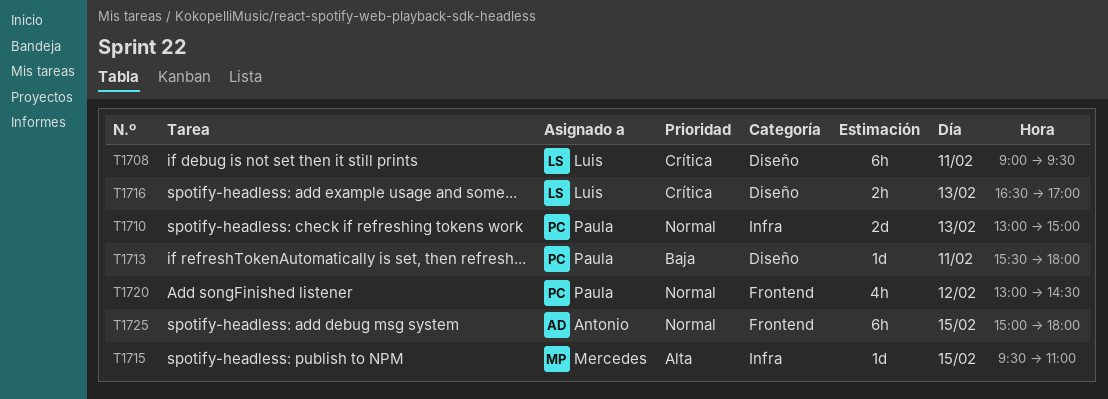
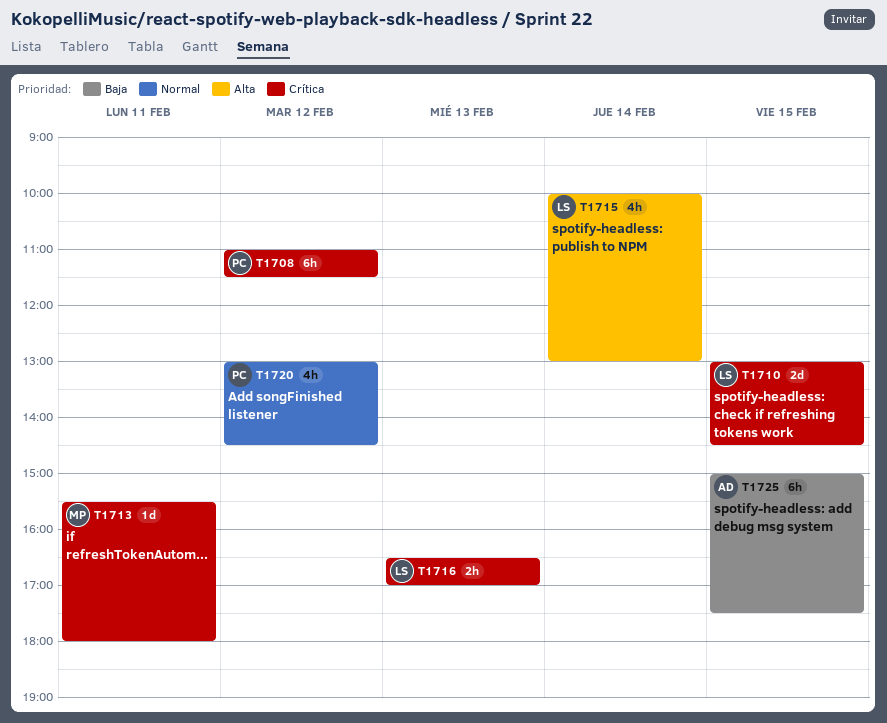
T1708, owner: Luis -> Paula
T1708, day: Feb 11 -> Feb 12
T1708, begins: 09:00 -> 11:00
T1708, ends: 09:30 -> 11:30
T1710, owner: Paula -> Luis
T1710, priority: Normal -> Crítica
T1710, day: Feb 13 -> Feb 15
T1710, ends: 15:00 -> 14:30
T1713, owner: Paula -> Mercedes
T1713, priority: Baja -> Crítica
T1715, owner: Mercedes -> Luis
T1715, estimate: 1d -> 4h
T1715, day: Feb 15 -> Feb 14
T1715, begins: 09:30 -> 10:00
T1715, ends: 11:00 -> 13:00
T1725, priority: Normal -> Baja
T1725, ends: 18:00 -> 17:30

